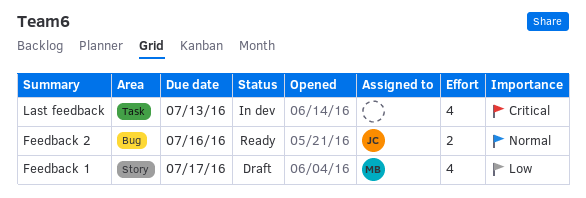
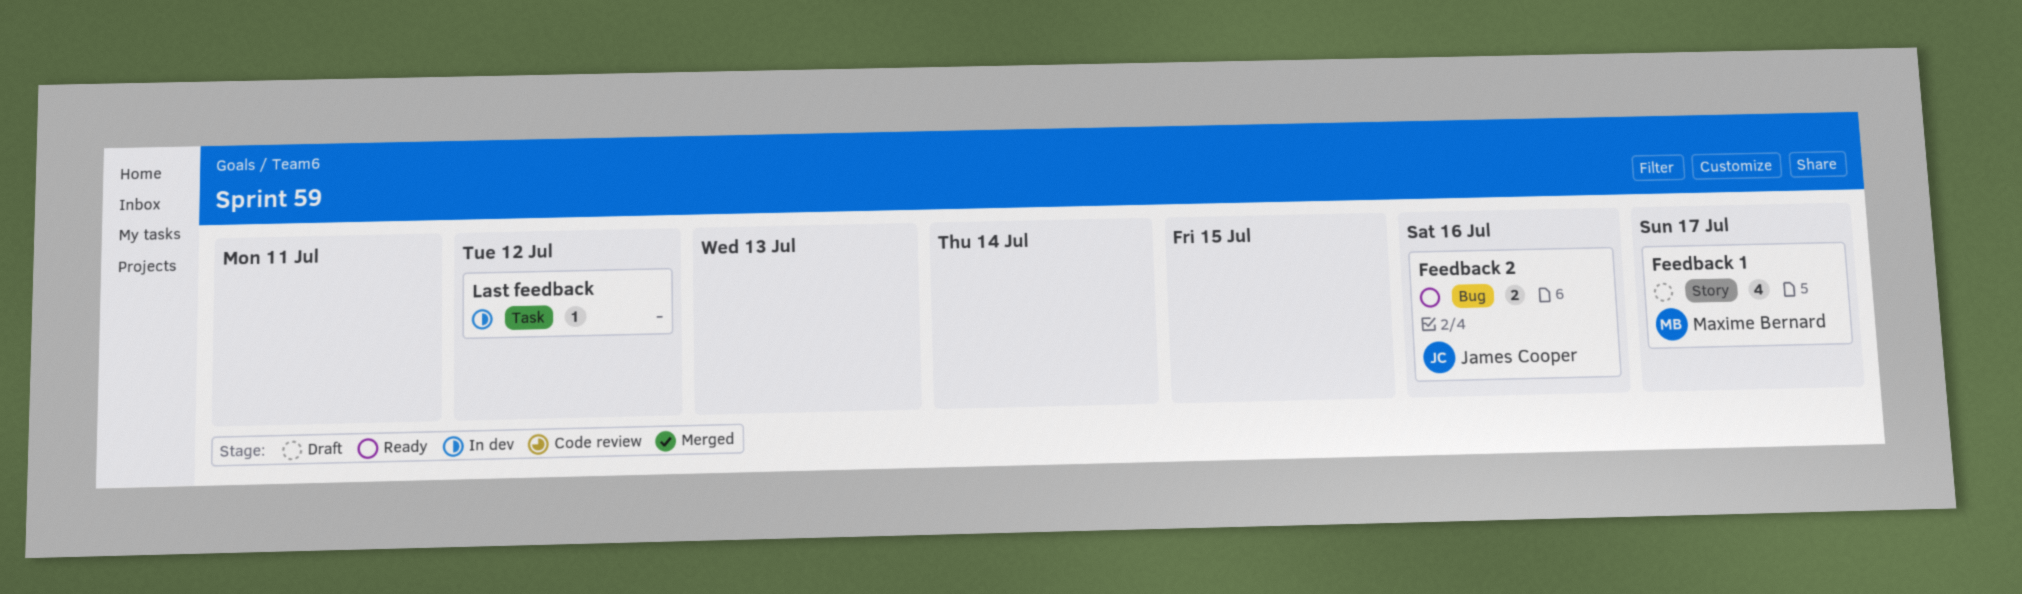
Last feedback, estimate: 4 -> 1
Last feedback, due: Jul 13 -> Jul 12

